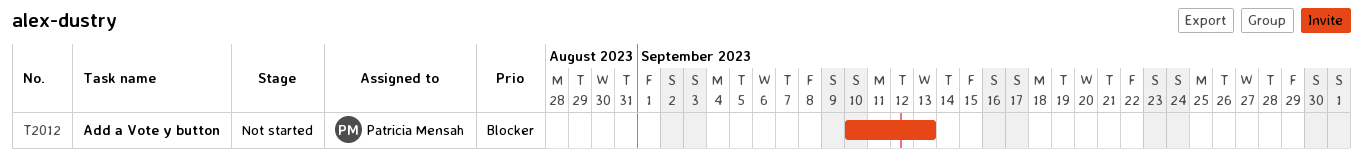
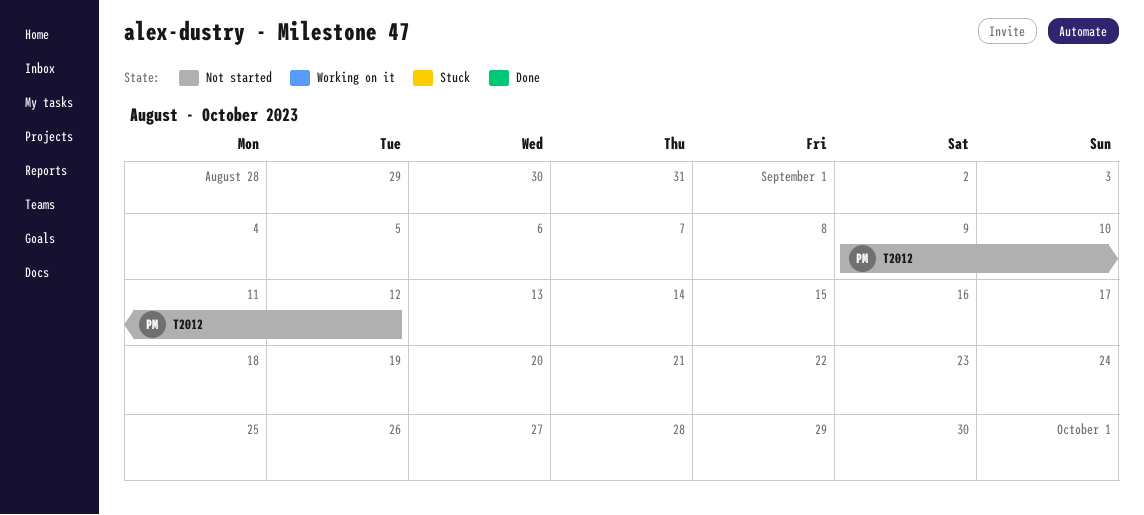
T2012, start: Sep 10 -> Sep 9
T2012, due: Sep 13 -> Sep 12

